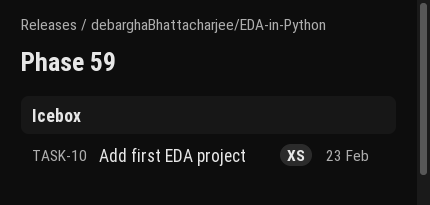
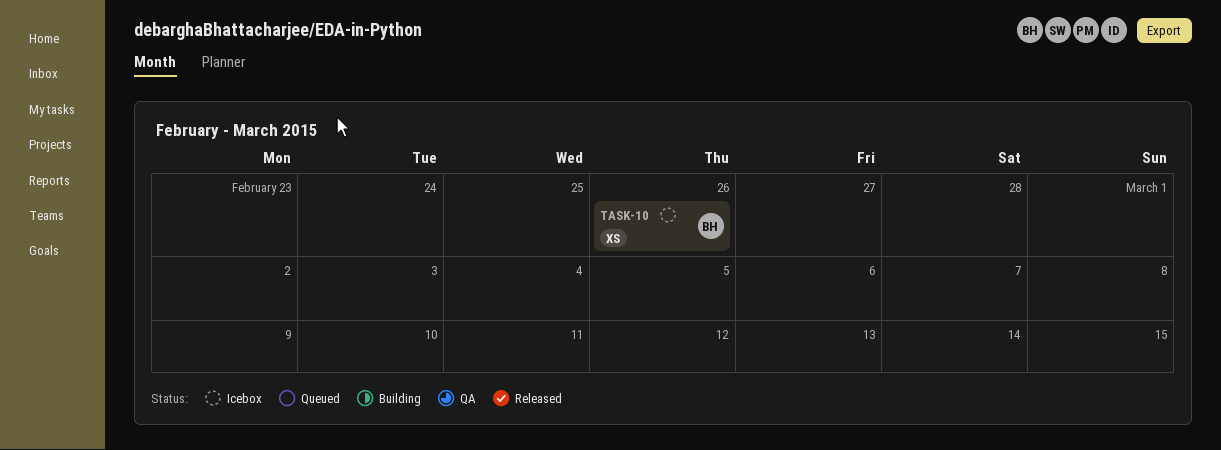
TASK-10, due: Feb 23 -> Feb 26

